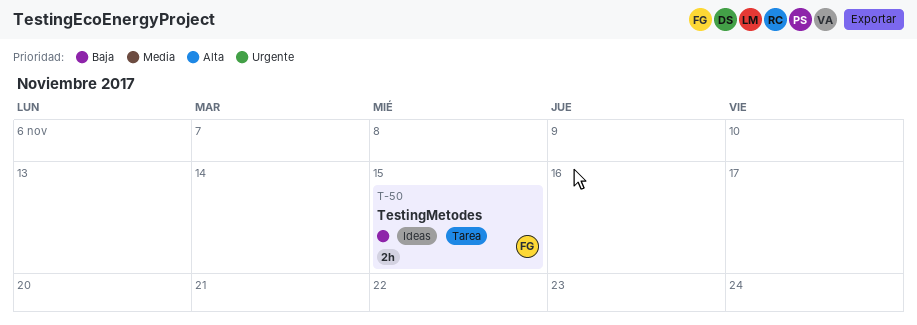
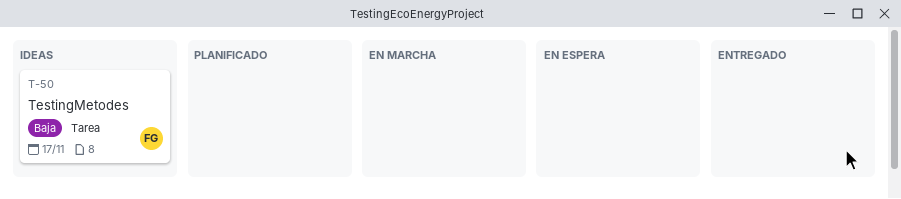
T-50, due: Nov 15 -> Nov 17

